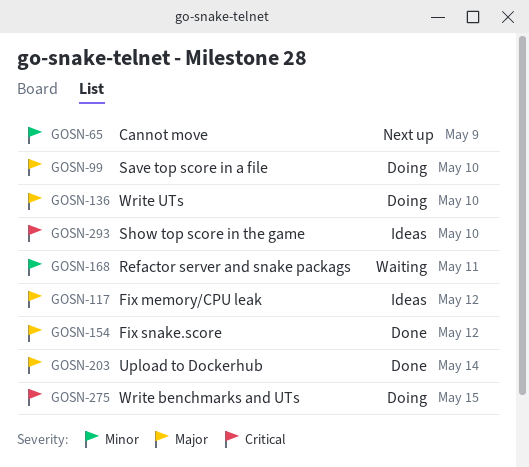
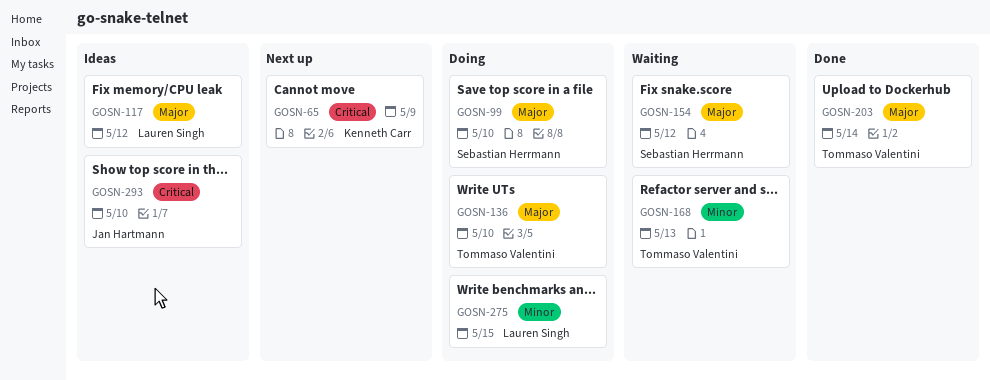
GOSN-65, priority: Minor -> Critical
GOSN-154, status: Done -> Waiting
GOSN-168, due: May 11 -> May 13
GOSN-275, priority: Critical -> Minor

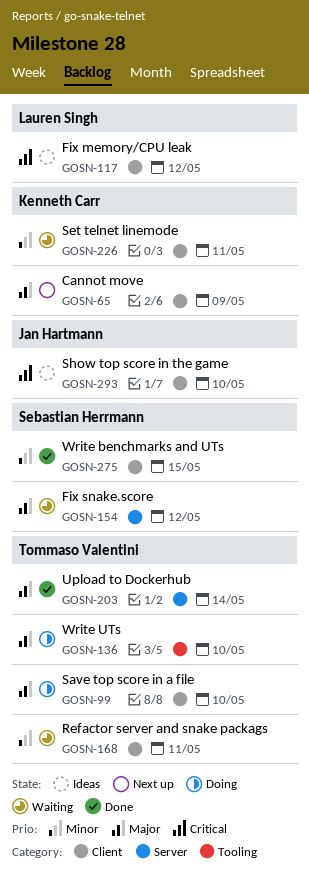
GOSN-65, priority: Critical -> Major
GOSN-99, owner: Sebastian Herrmann -> Tommaso Valentini
GOSN-117, priority: Major -> Critical
GOSN-168, due: May 13 -> May 11
GOSN-226: none -> present
GOSN-275, status: Doing -> Done
GOSN-275, owner: Lauren Singh -> Sebastian Herrmann

